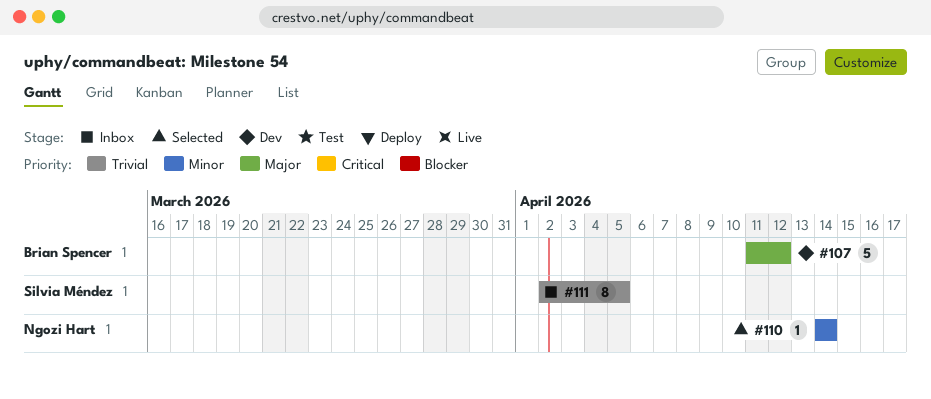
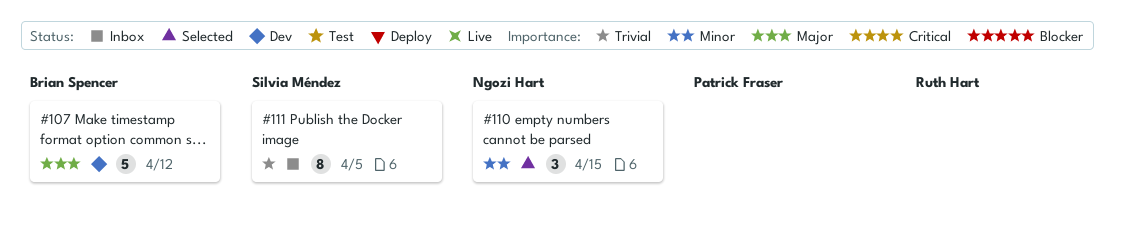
#110, estimate: 1 -> 3
#110, due: Apr 14 -> Apr 15

